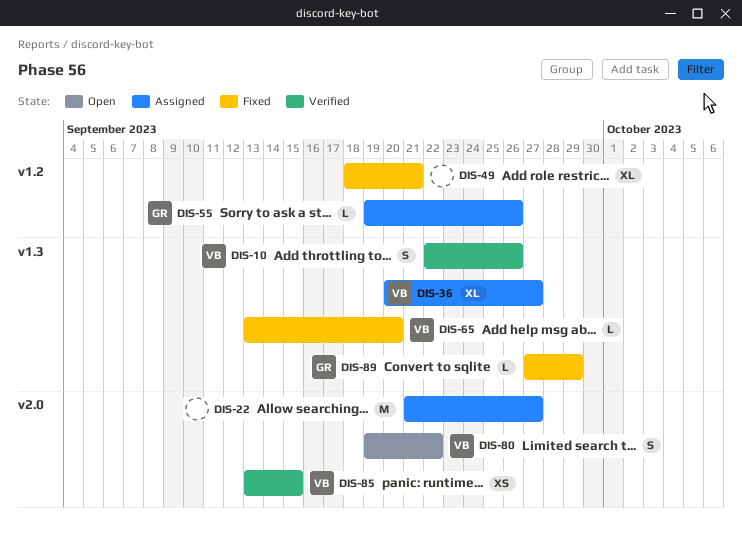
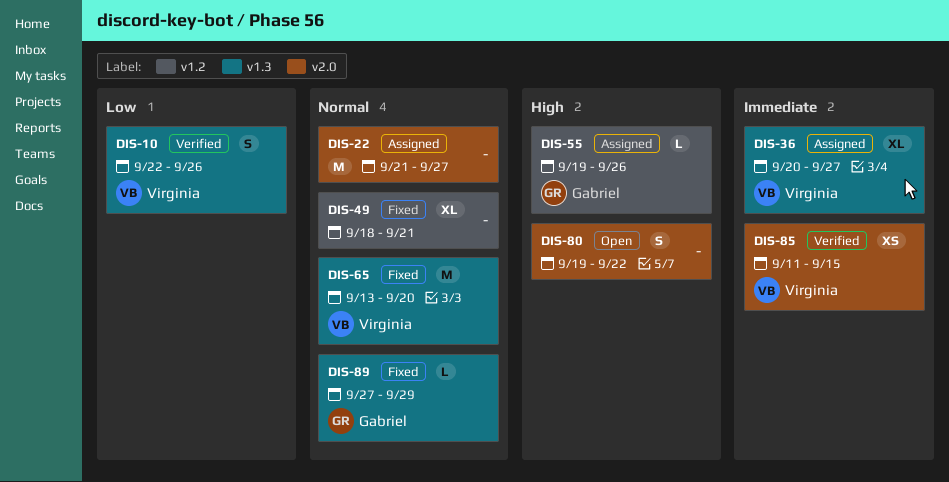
DIS-65, estimate: L -> M
DIS-80, owner: Virginia -> none
DIS-85, start: Sep 13 -> Sep 11

